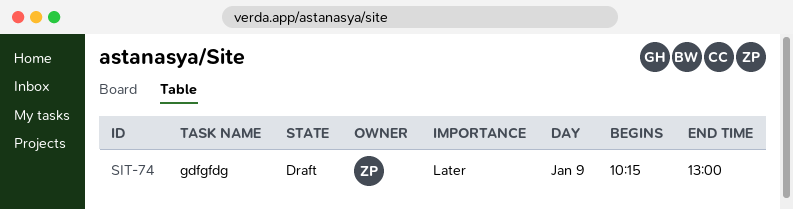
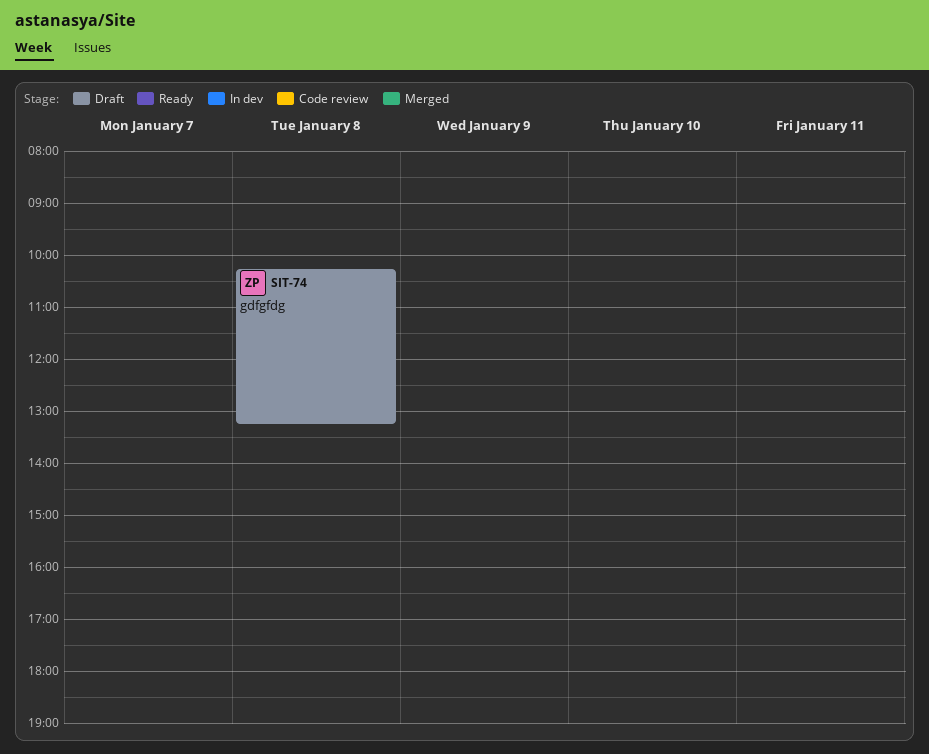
SIT-74, day: Jan 9 -> Jan 8
SIT-74, ends: 13:00 -> 13:15

